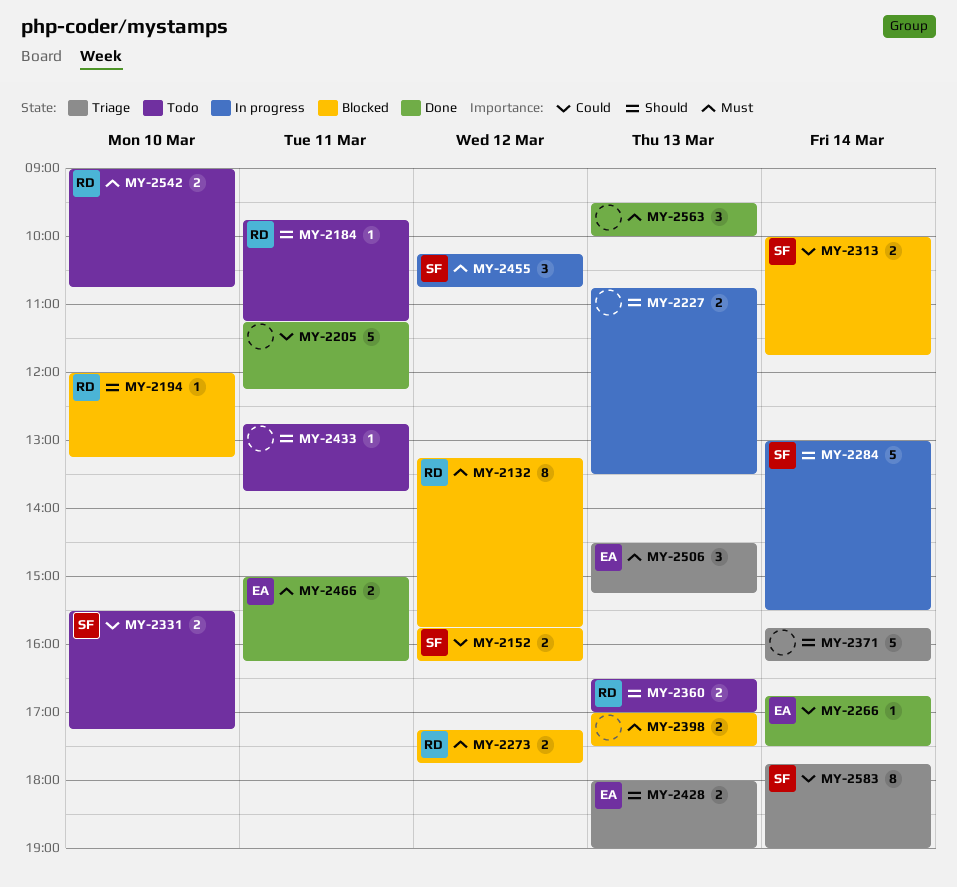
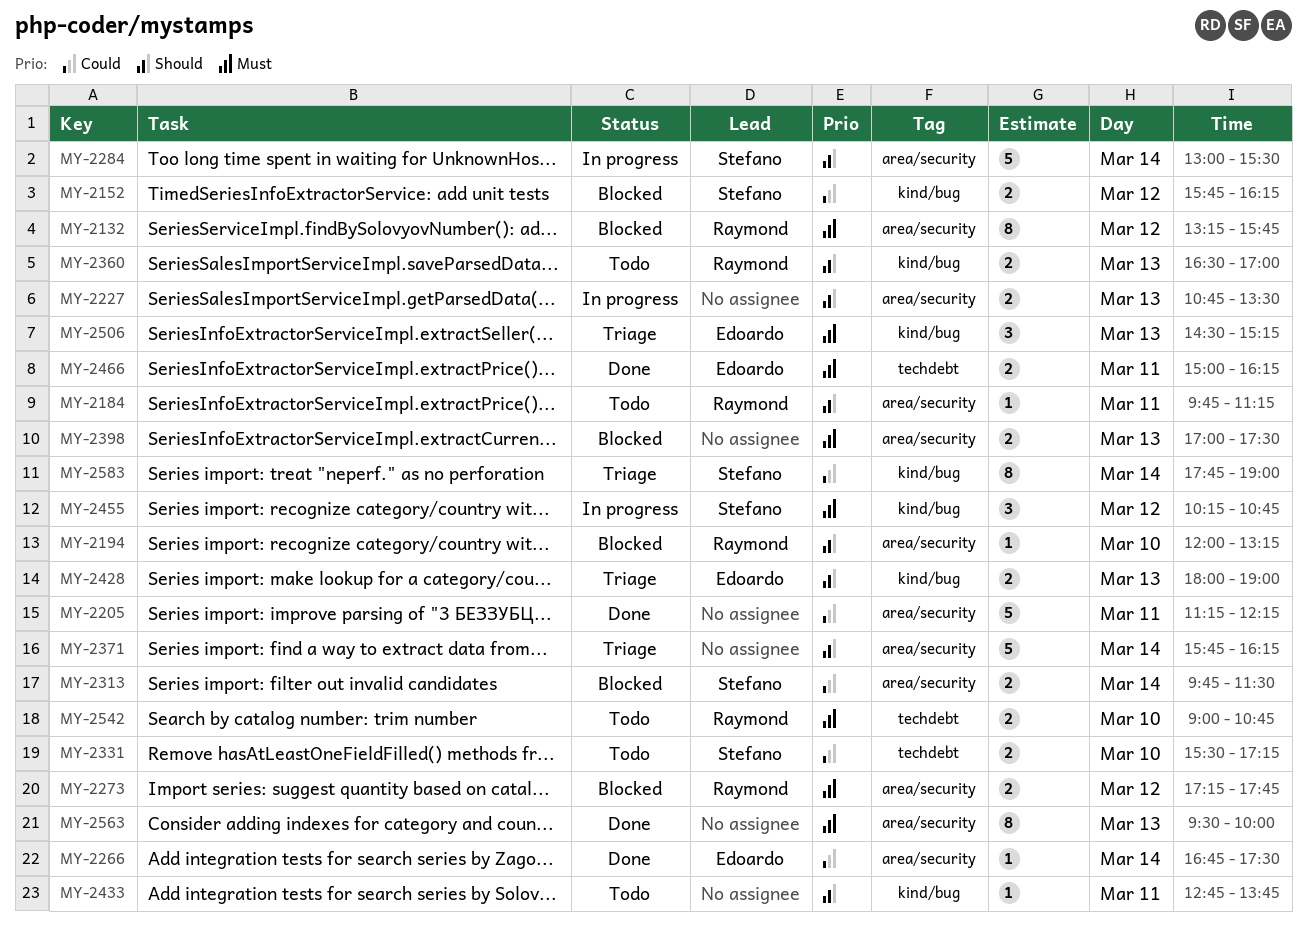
MY-2313, begins: 10:00 -> 09:45
MY-2313, ends: 11:45 -> 11:30
MY-2563, estimate: 3 -> 8

